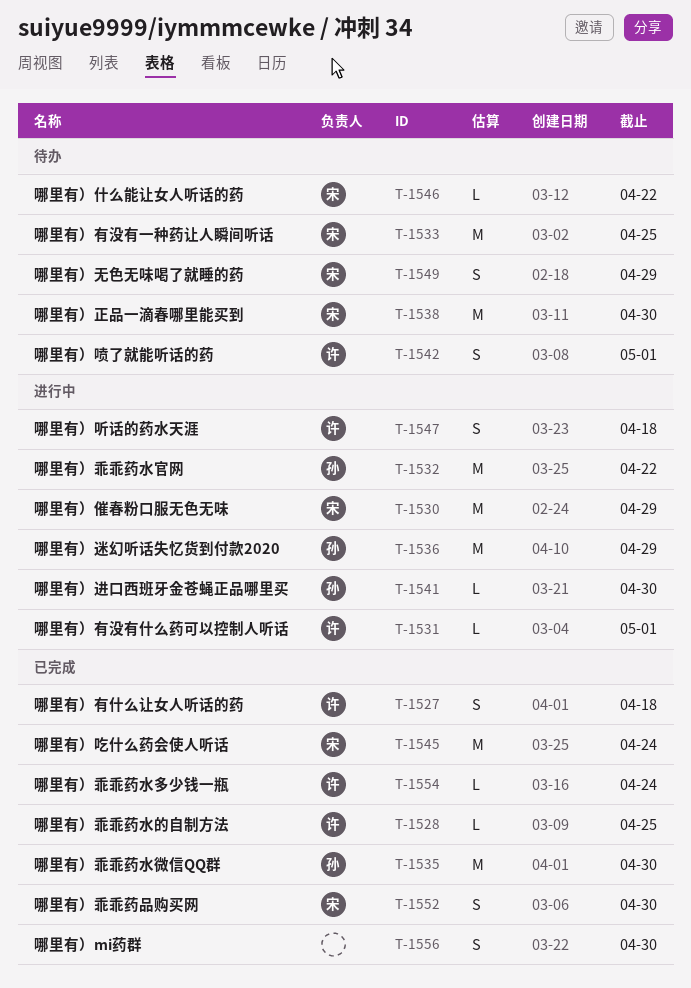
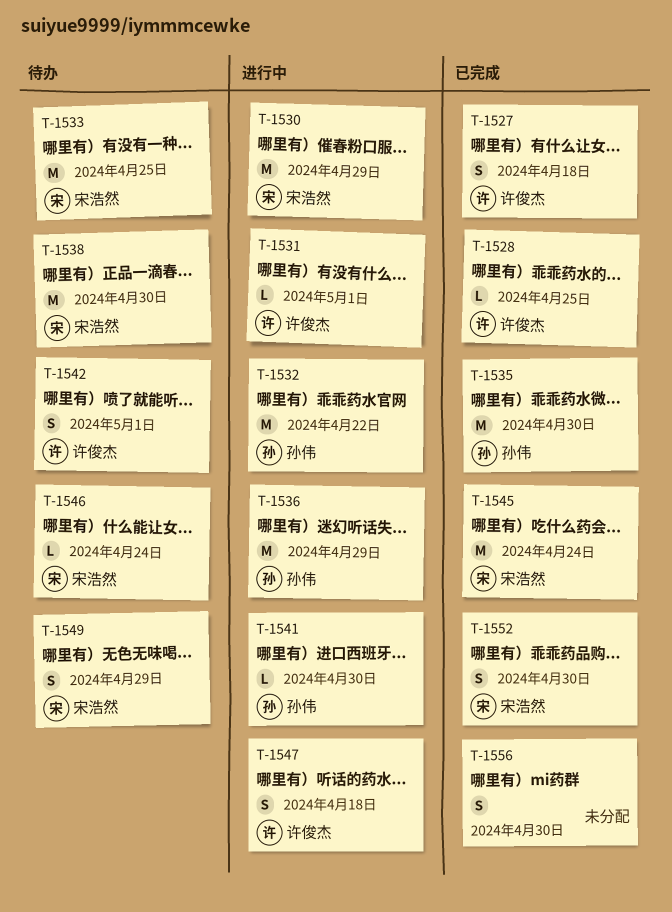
T-1546, due: Apr 22 -> Apr 24
T-1554: present -> none

